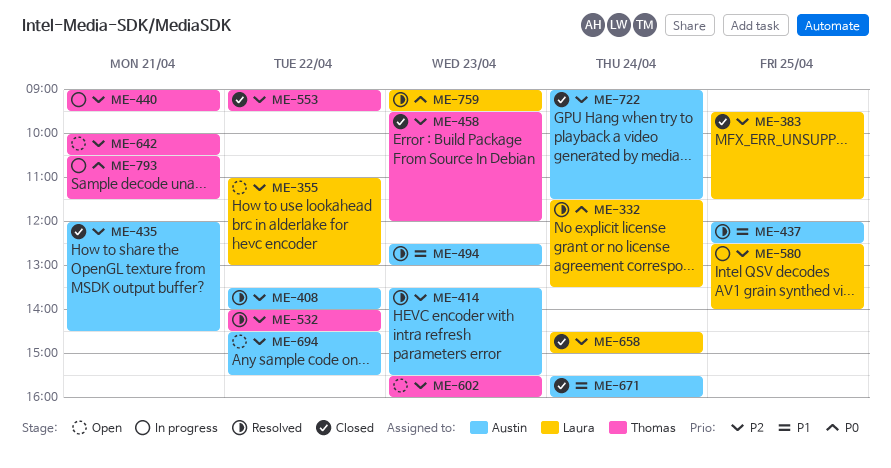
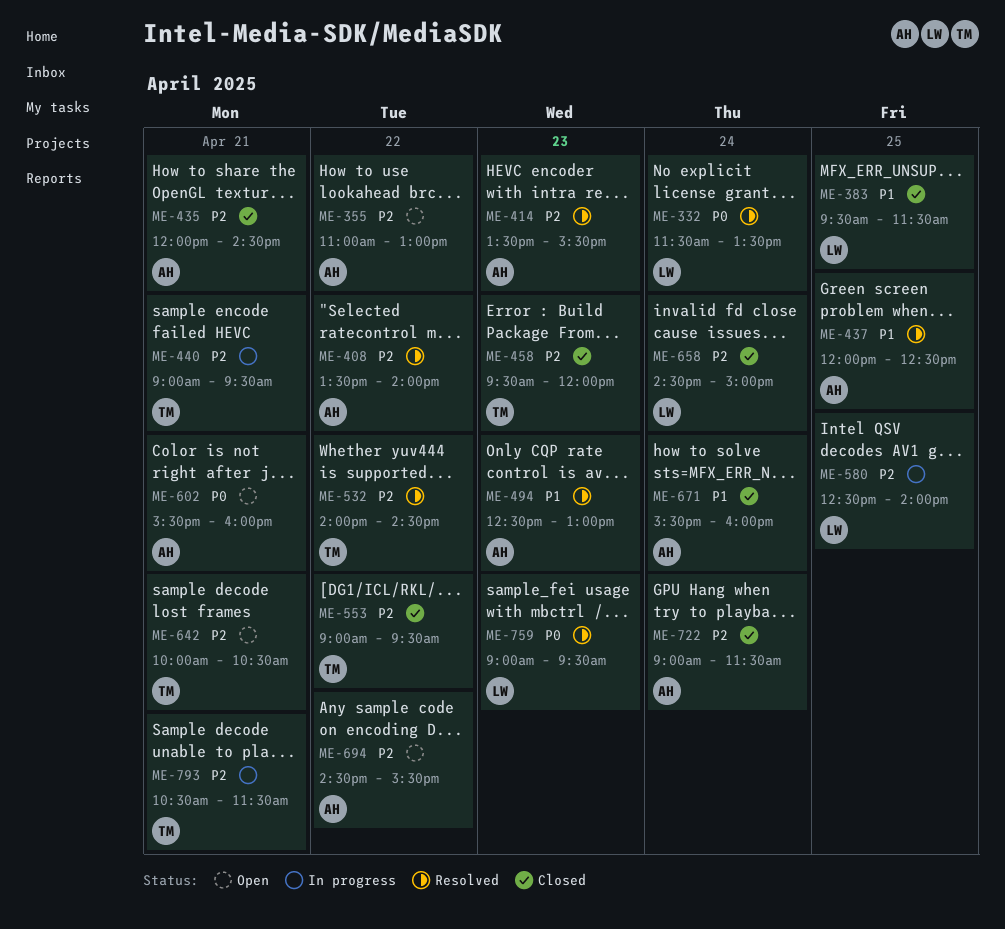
ME-355, owner: Laura -> Austin
ME-383, priority: P2 -> P1
ME-602, owner: Thomas -> Austin
ME-602, priority: P2 -> P0
ME-602, day: Apr 23 -> Apr 21
ME-793, priority: P0 -> P2

